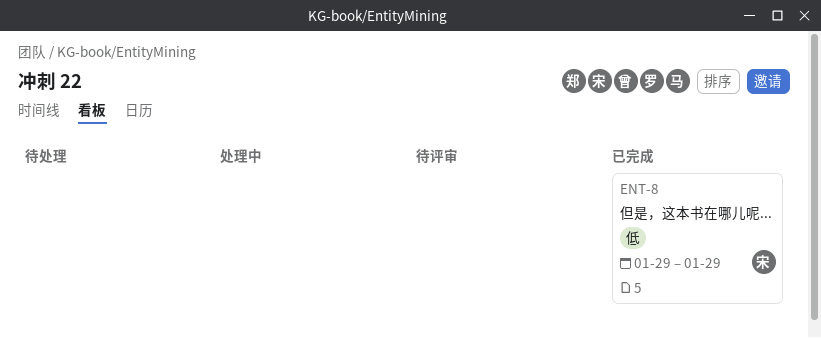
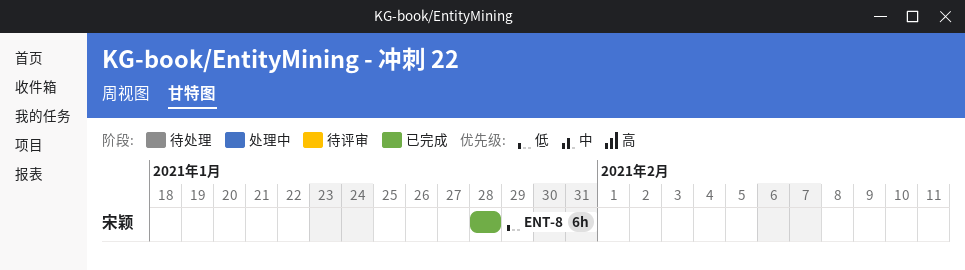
ENT-8, start: Jan 29 -> Jan 28
ENT-8, due: Jan 29 -> Jan 28

